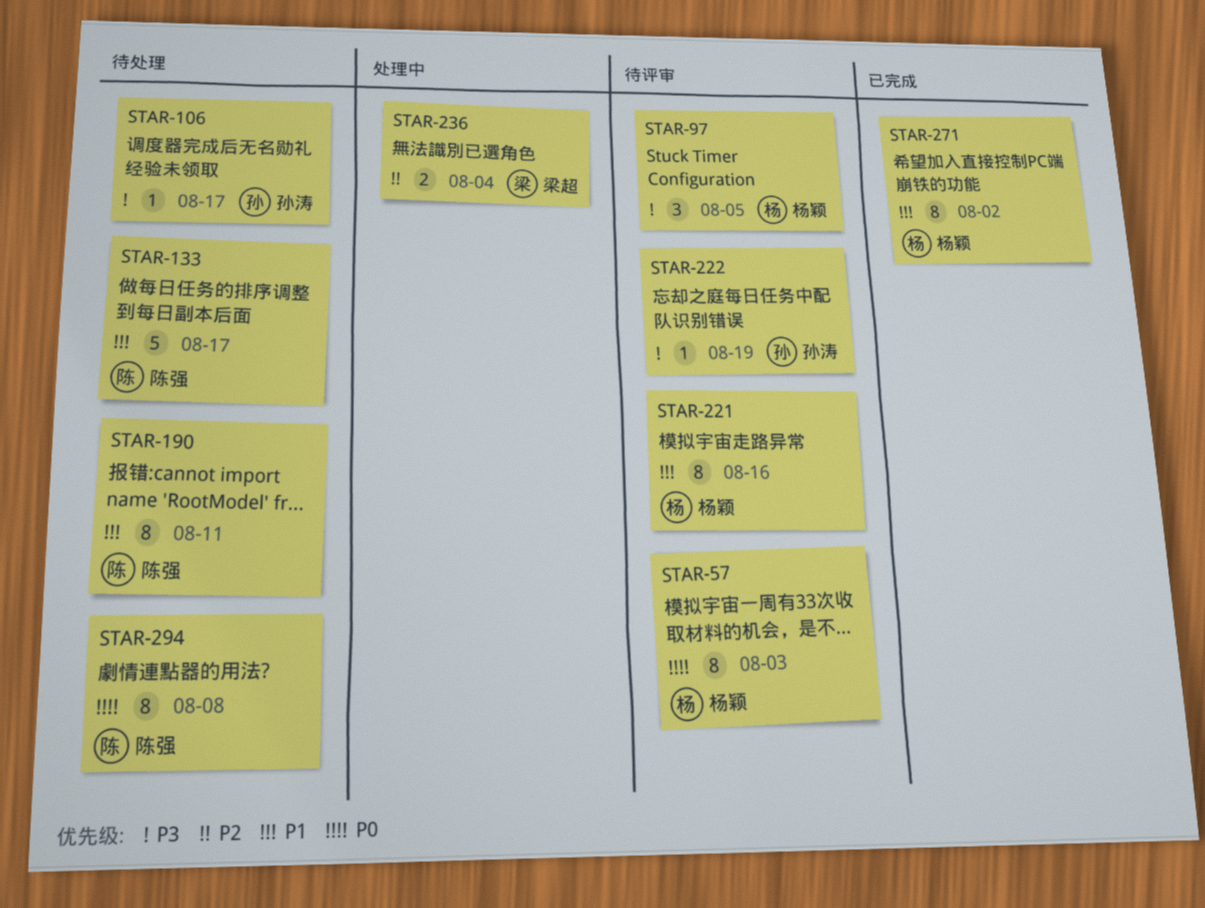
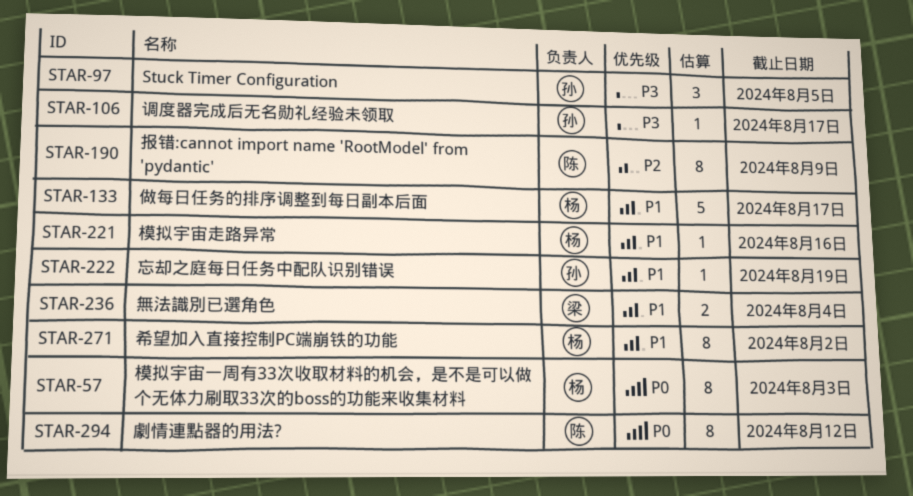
STAR-97, owner: 杨颖 -> 孙涛
STAR-133, owner: 陈强 -> 杨颖
STAR-190, priority: P1 -> P2
STAR-190, due: Aug 11 -> Aug 9
STAR-221, estimate: 8 -> 1
STAR-222, priority: P3 -> P1
STAR-236, priority: P2 -> P1
STAR-294, due: Aug 8 -> Aug 12

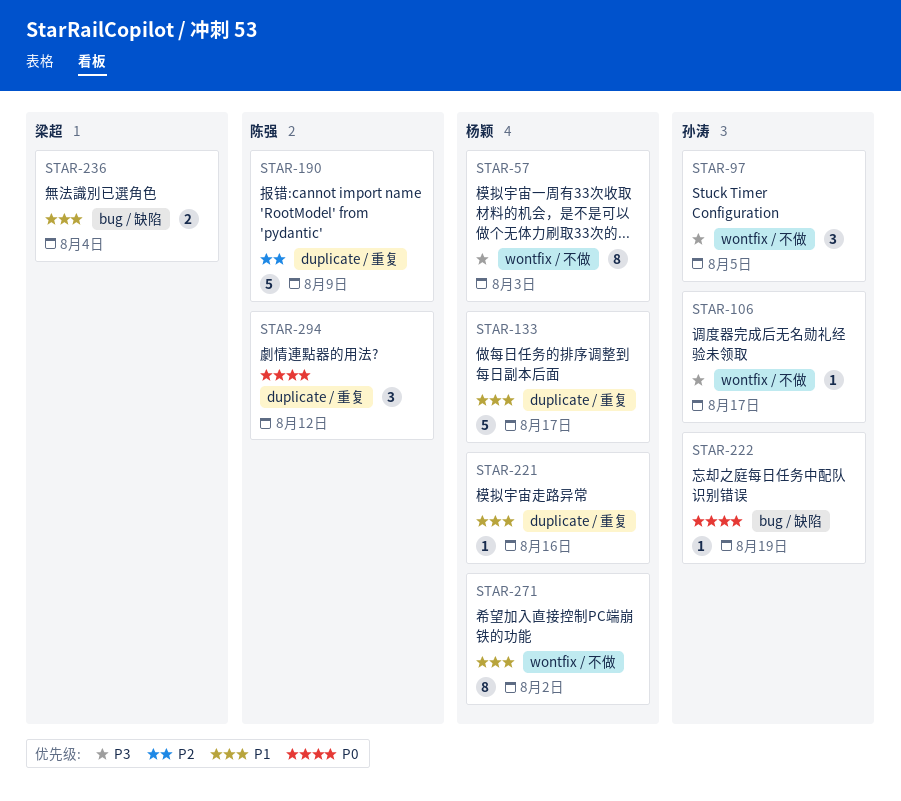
STAR-57, priority: P0 -> P3
STAR-190, estimate: 8 -> 5
STAR-222, priority: P1 -> P0
STAR-294, estimate: 8 -> 3

